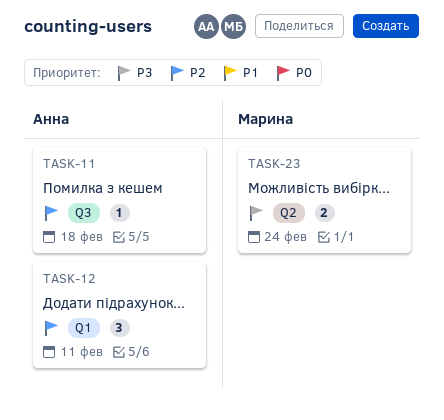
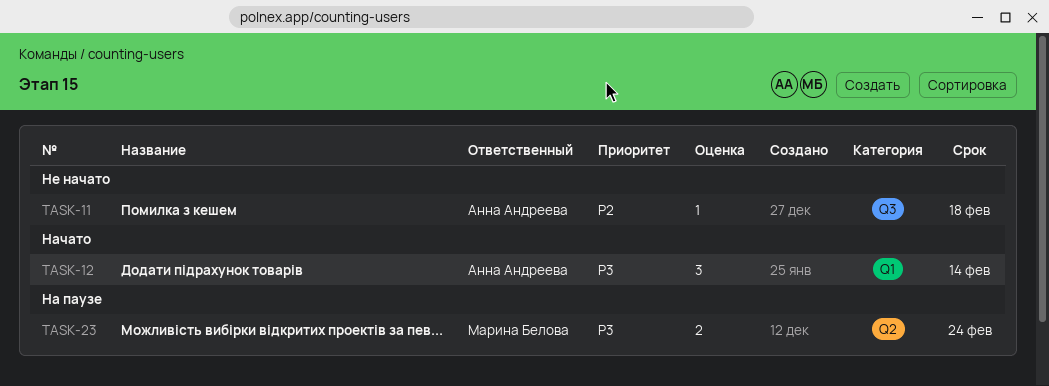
TASK-12, priority: P2 -> P3
TASK-12, due: Feb 11 -> Feb 14

